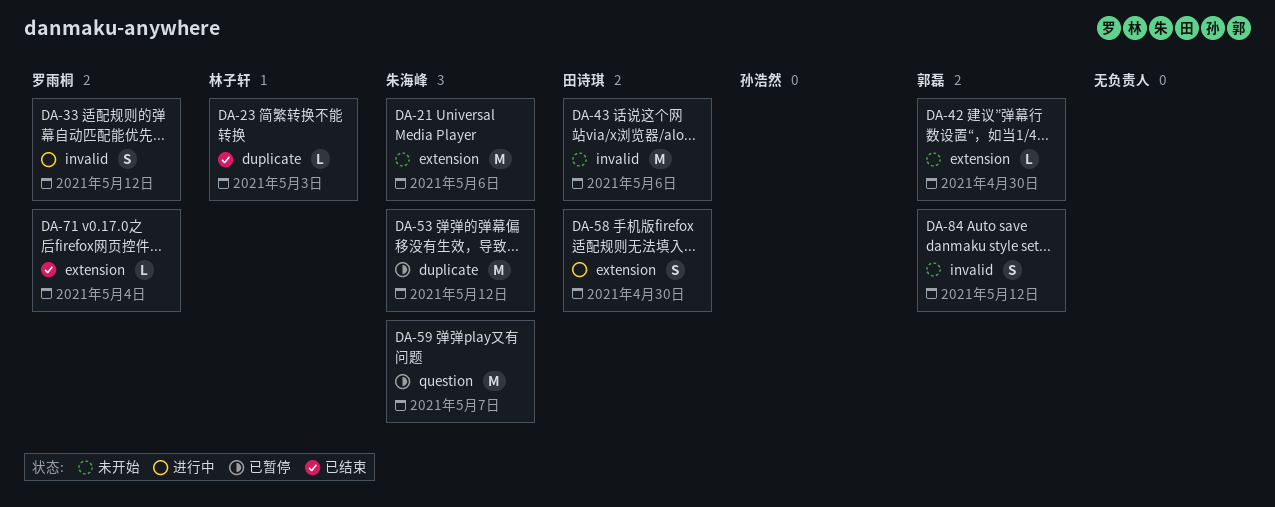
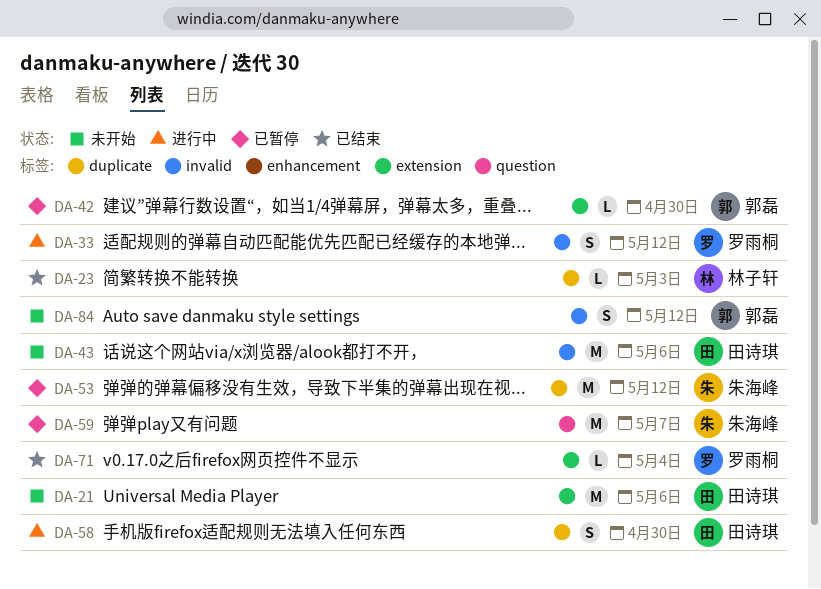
DA-21, owner: 朱海峰 -> 田诗琪
DA-42, status: 未开始 -> 已暂停
DA-58, label: extension -> duplicate

